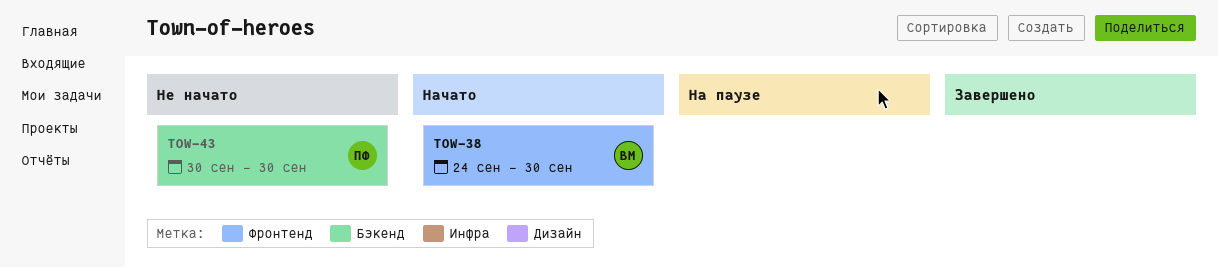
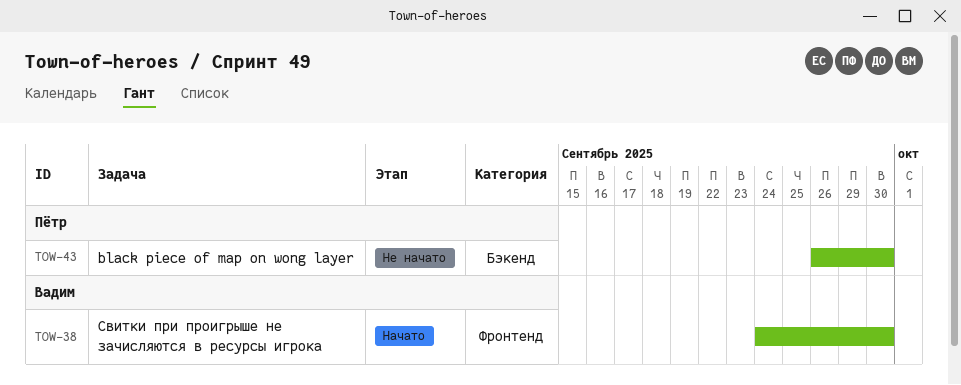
TOW-43, start: Sep 30 -> Sep 26

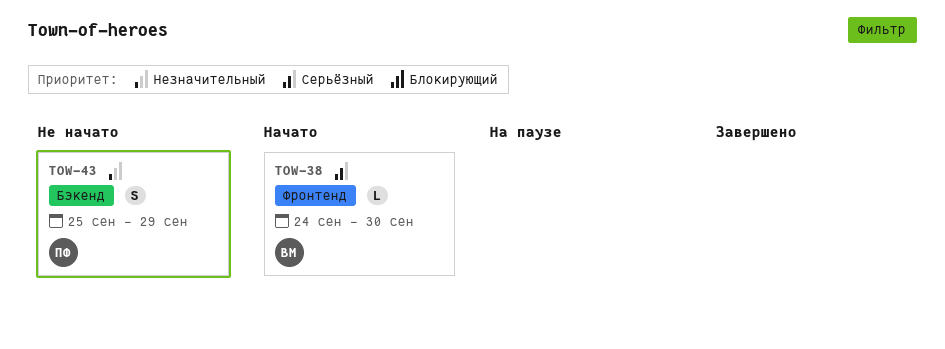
TOW-43, start: Sep 26 -> Sep 25
TOW-43, due: Sep 30 -> Sep 29

